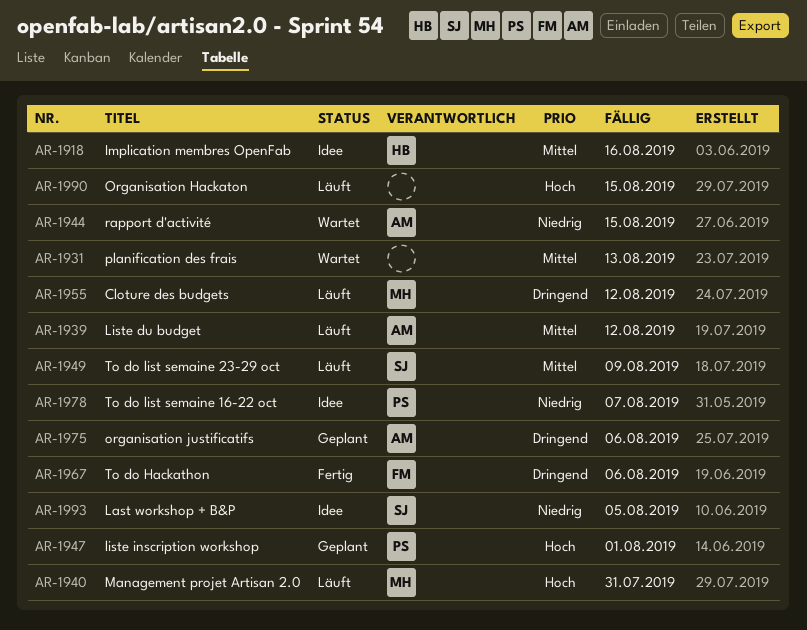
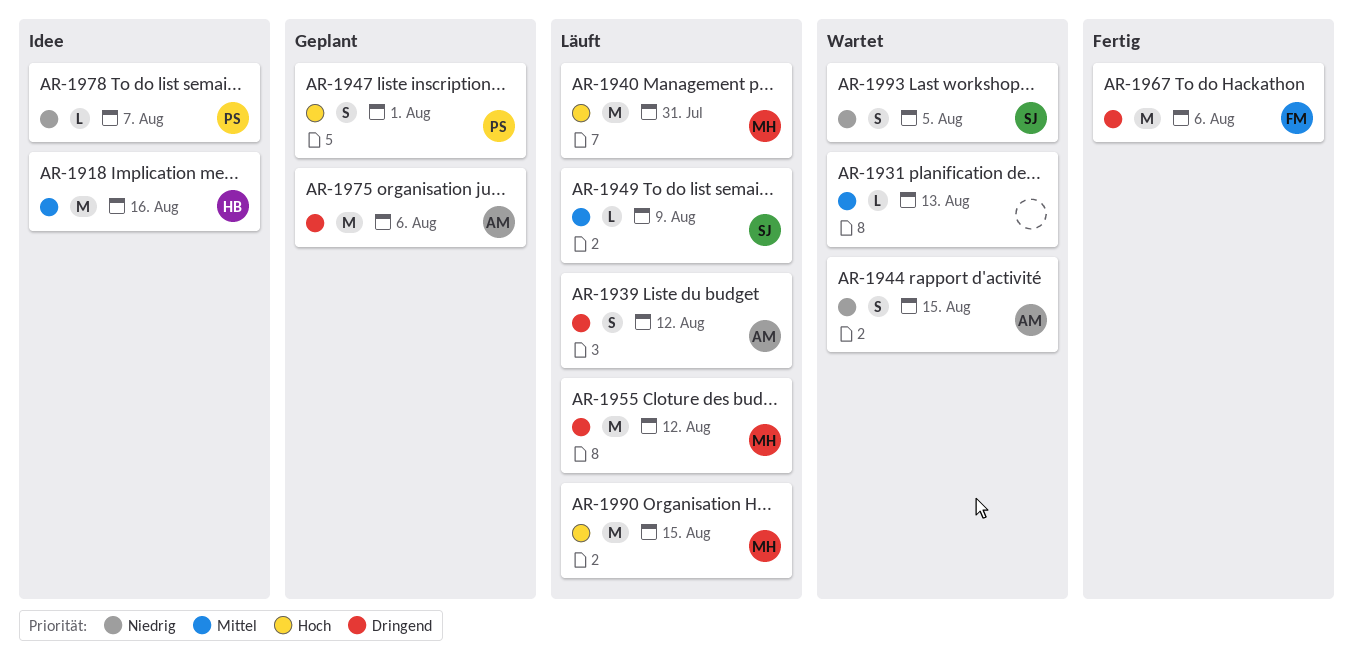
AR-1939, priority: Mittel -> Dringend
AR-1990, owner: none -> MH
AR-1993, status: Idee -> Wartet

